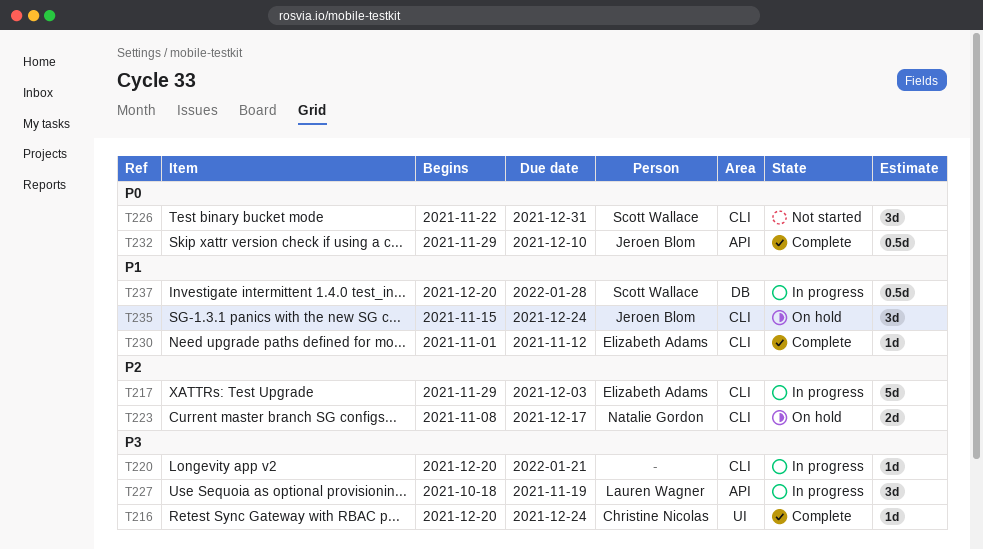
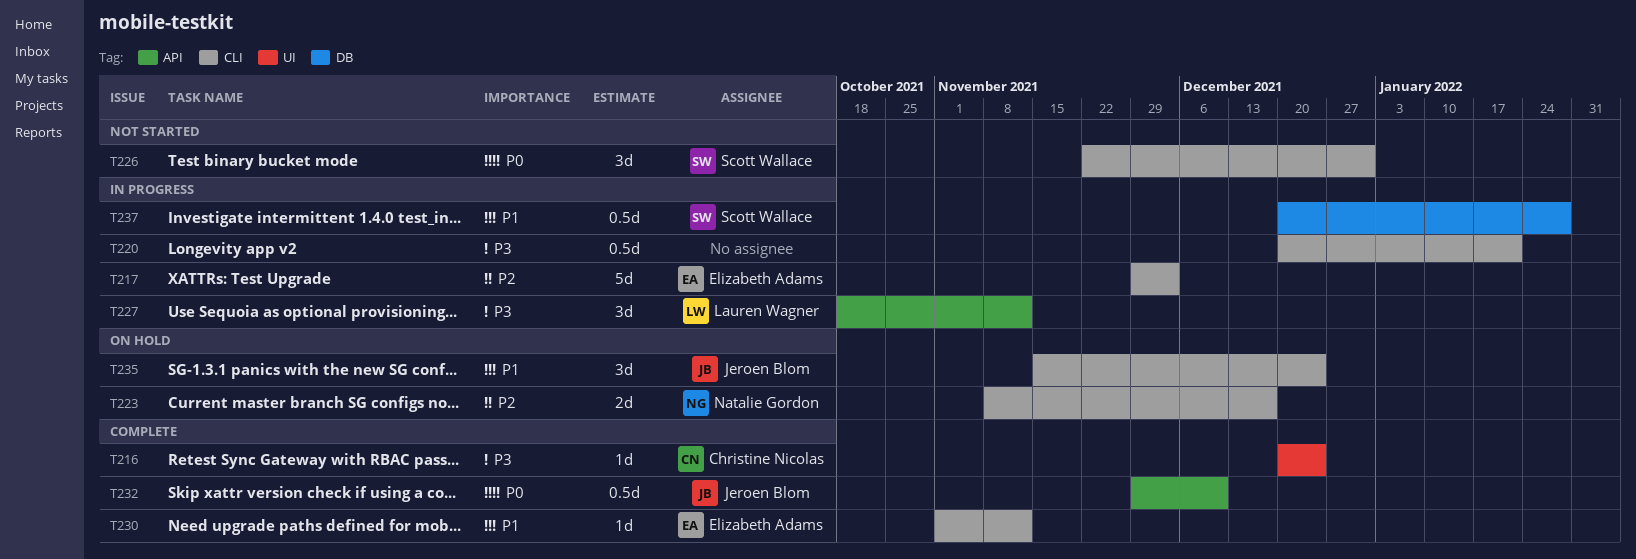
T220, estimate: 1d -> 0.5d
T227, due: Nov 19 -> Nov 12

